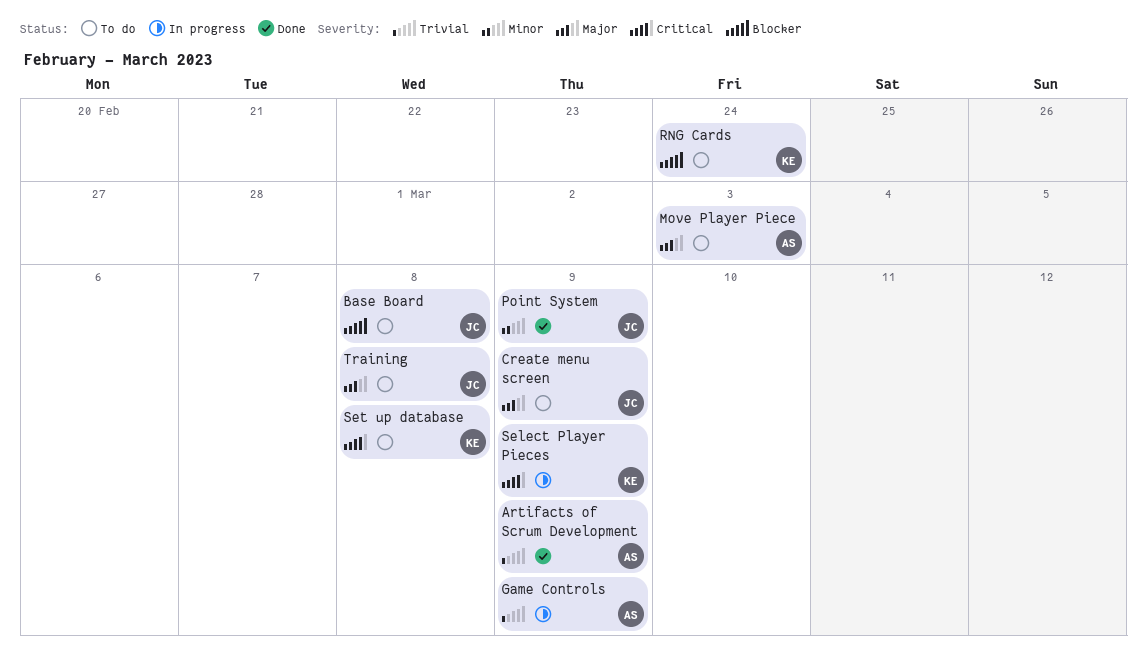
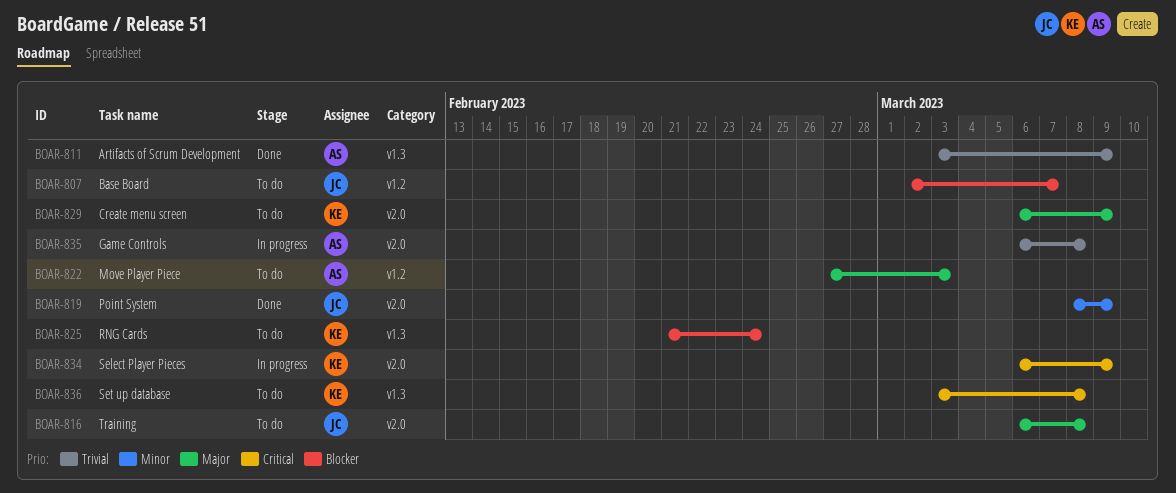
Base Board, due: Mar 8 -> Mar 7
Create menu screen, owner: JC -> KE
Game Controls, due: Mar 9 -> Mar 8

